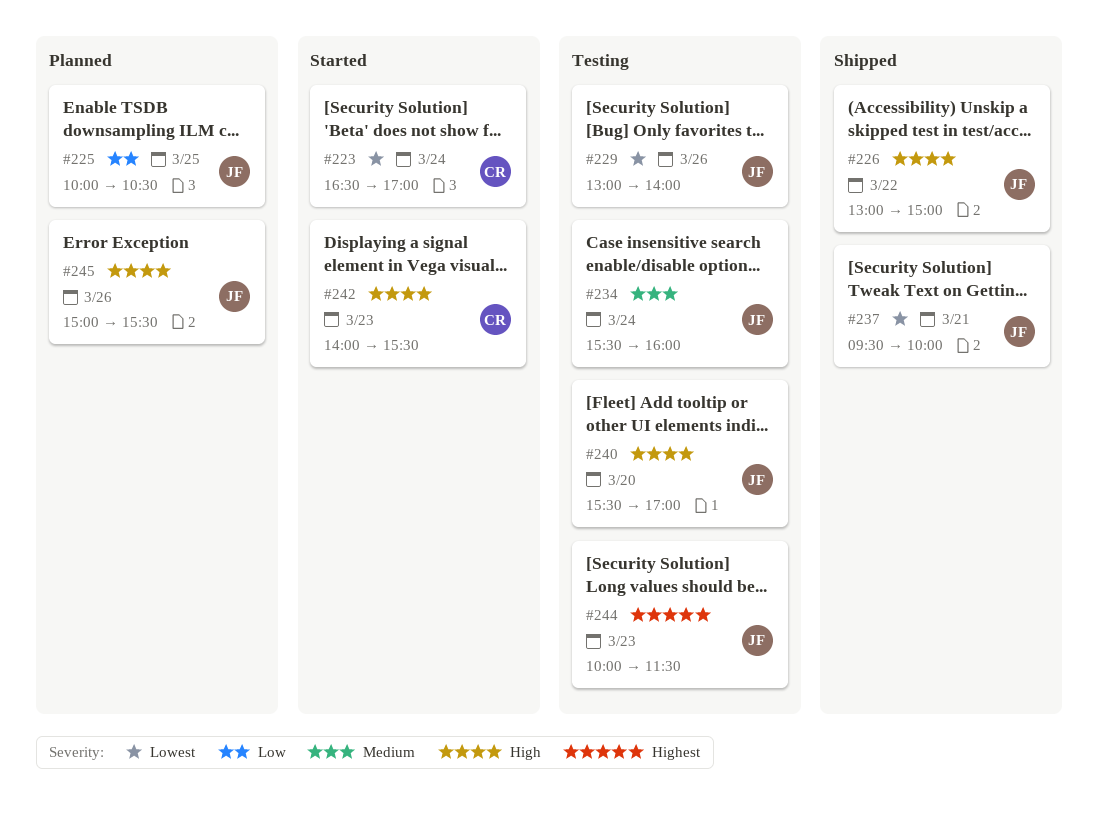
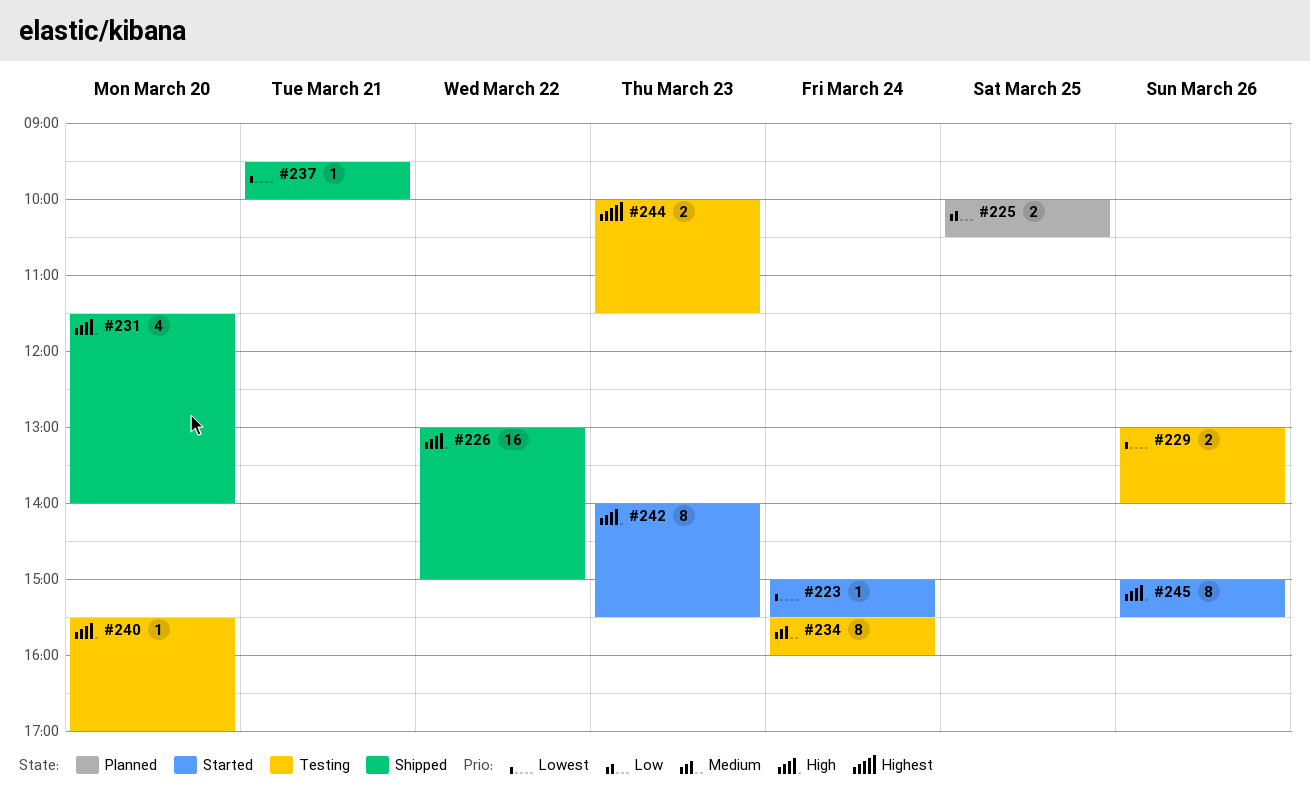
#223, begins: 16:30 -> 15:00
#223, ends: 17:00 -> 15:30
#231: none -> present
#245, status: Planned -> Started

